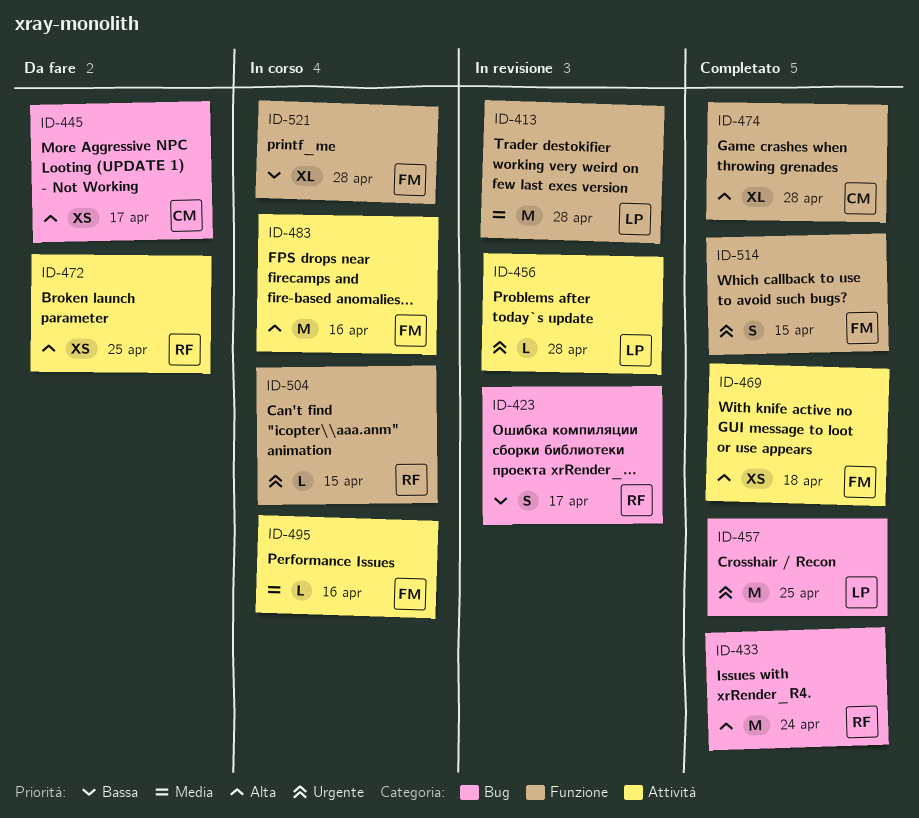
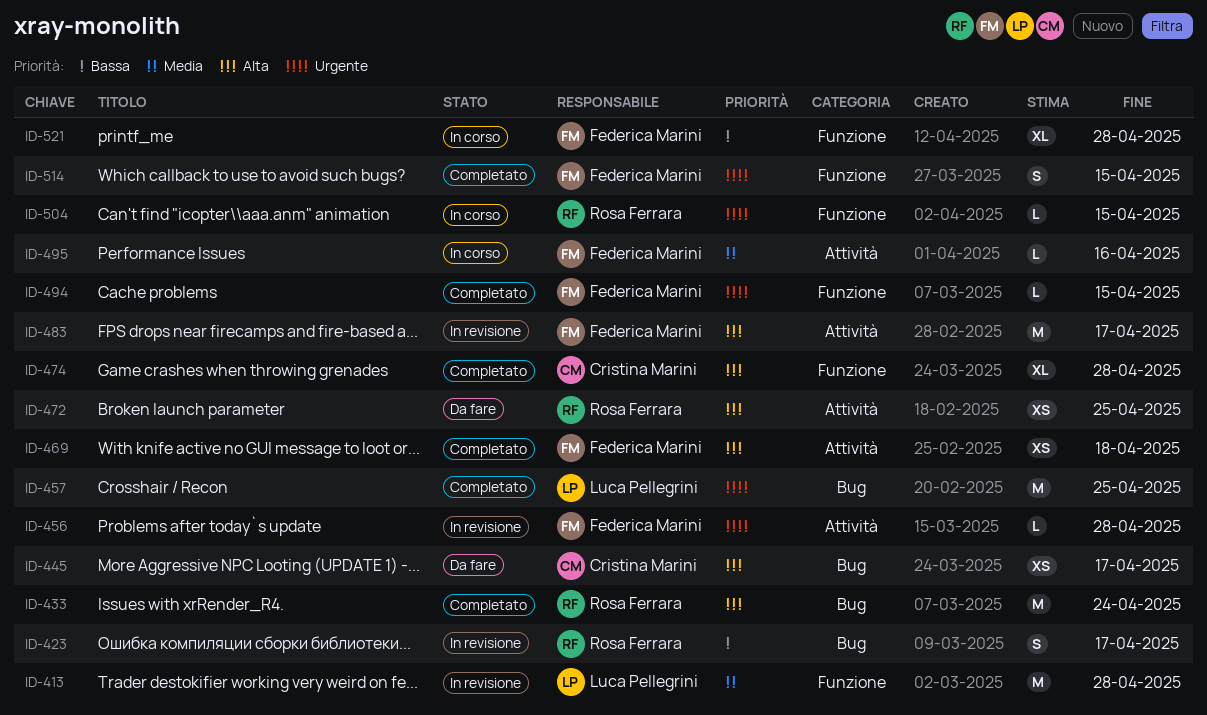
ID-456, owner: Luca Pellegrini -> Federica Marini
ID-483, status: In corso -> In revisione
ID-483, due: Apr 16 -> Apr 17
ID-494: none -> present

